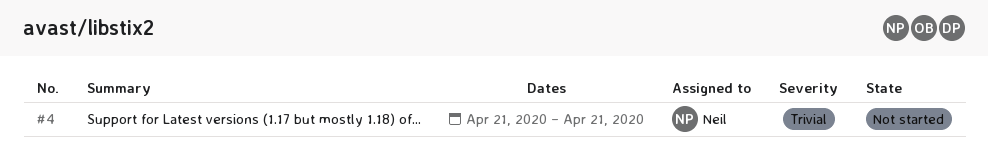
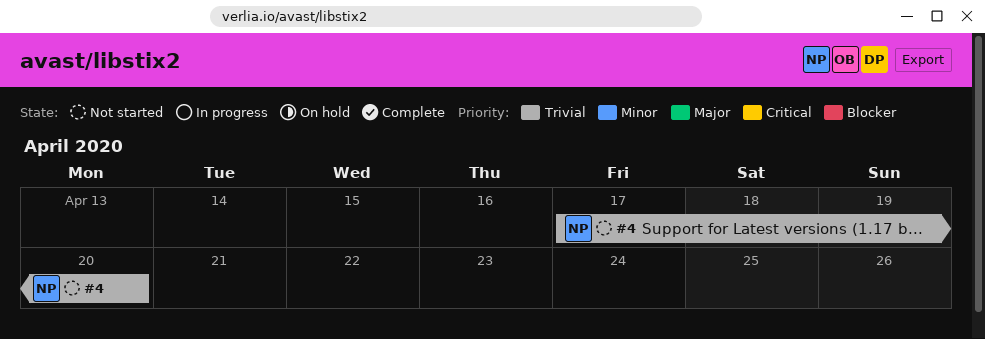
#4, start: Apr 21 -> Apr 17
#4, due: Apr 21 -> Apr 20

